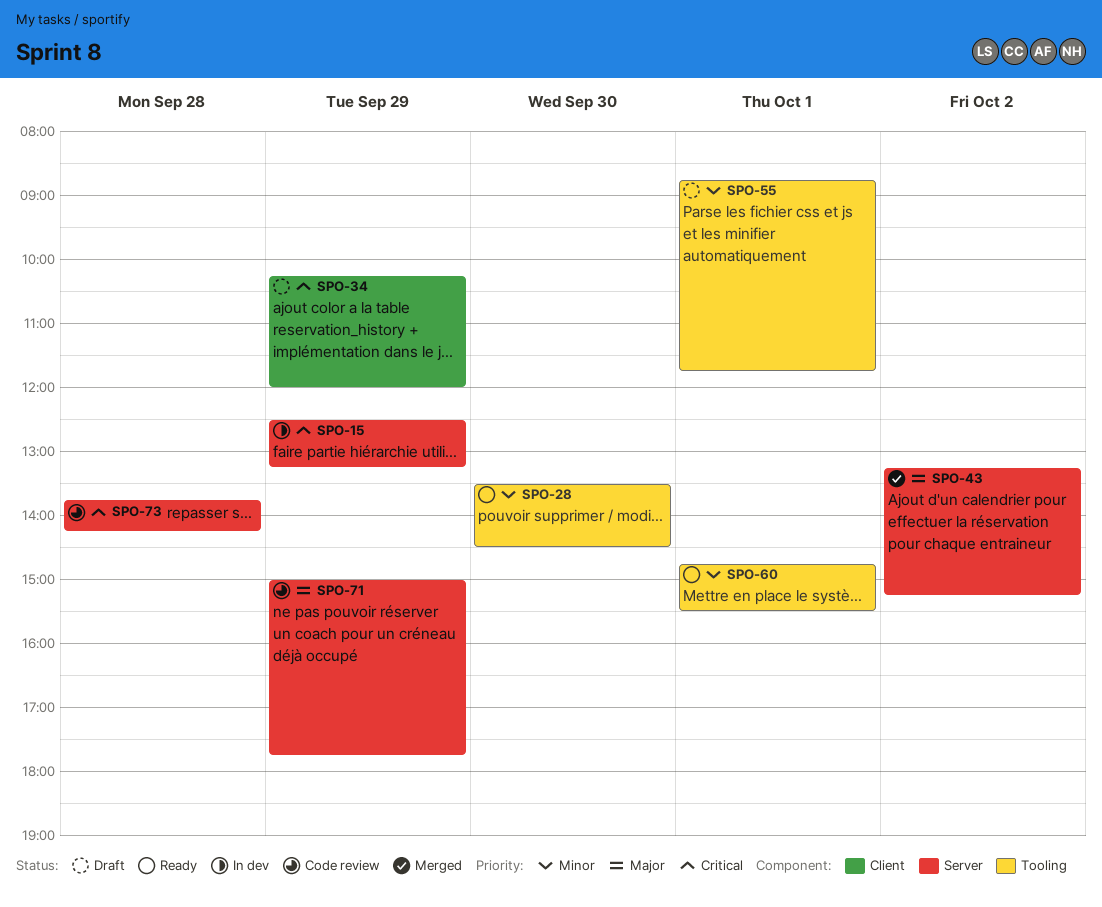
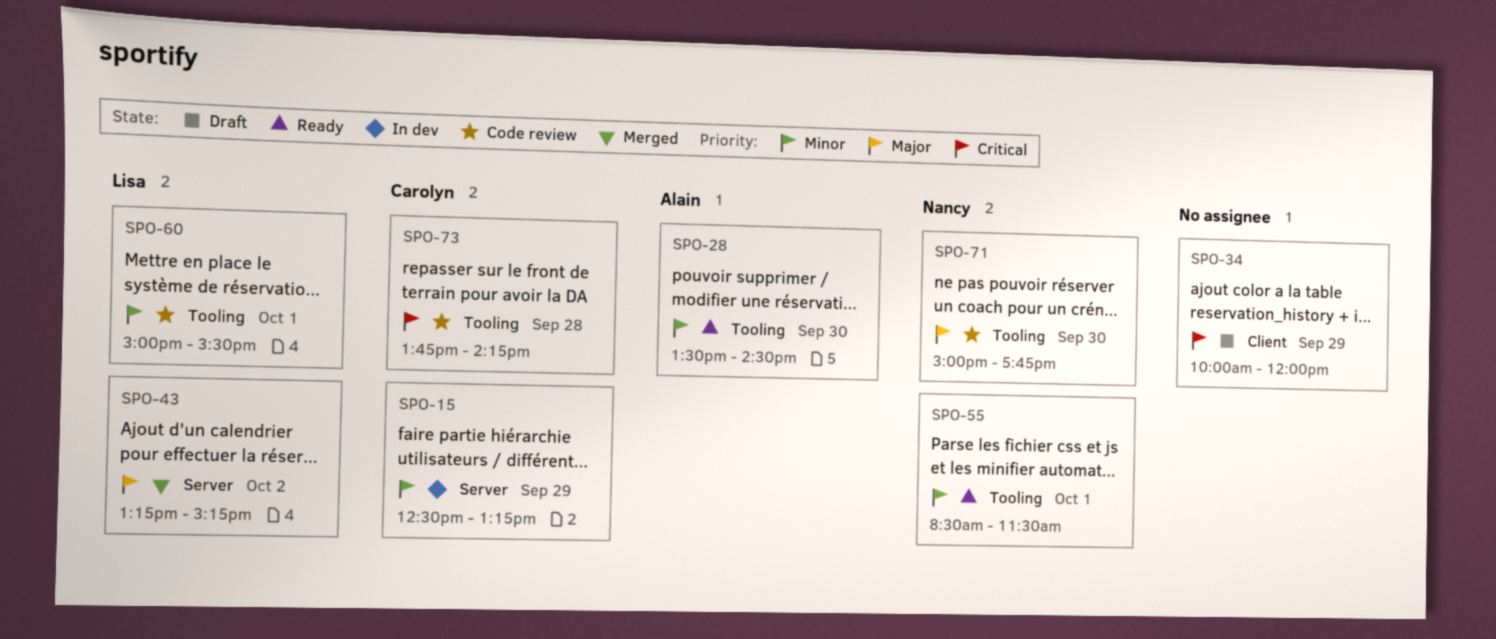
SPO-15, priority: Critical -> Minor
SPO-34, begins: 10:15 -> 10:00
SPO-55, status: Draft -> Ready
SPO-55, begins: 08:45 -> 08:30
SPO-55, ends: 11:45 -> 11:30
SPO-60, status: Ready -> Code review
SPO-60, begins: 14:45 -> 15:00
SPO-71, label: Server -> Tooling
SPO-71, day: Sep 29 -> Sep 30
SPO-73, label: Server -> Tooling

